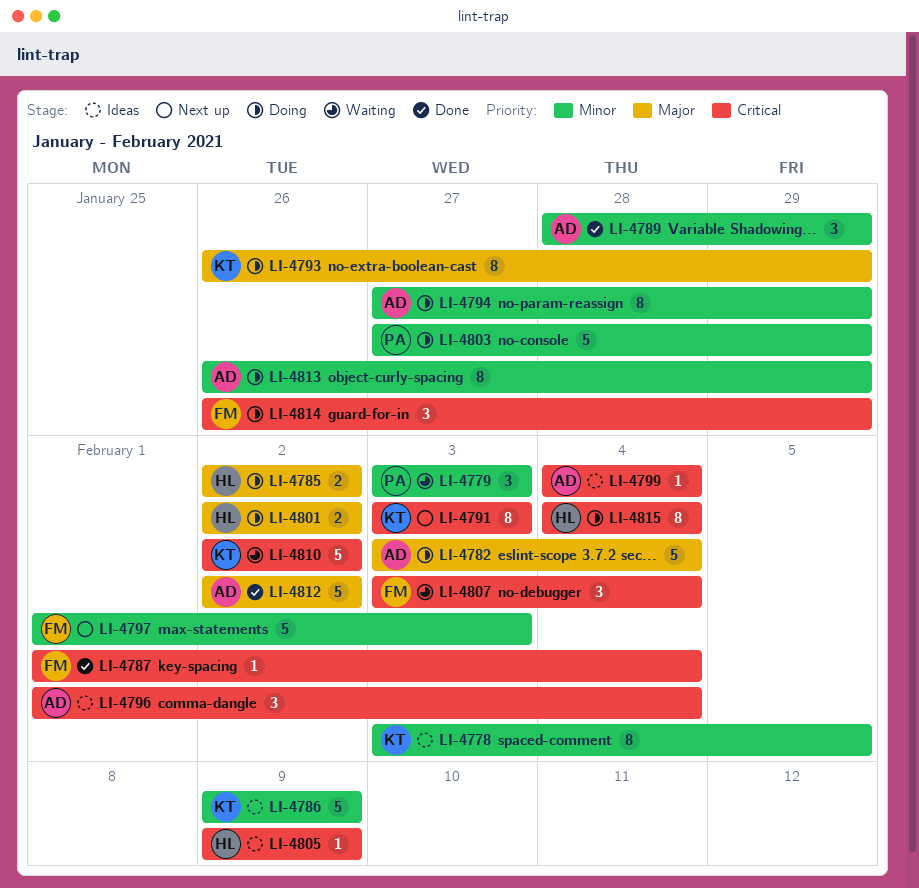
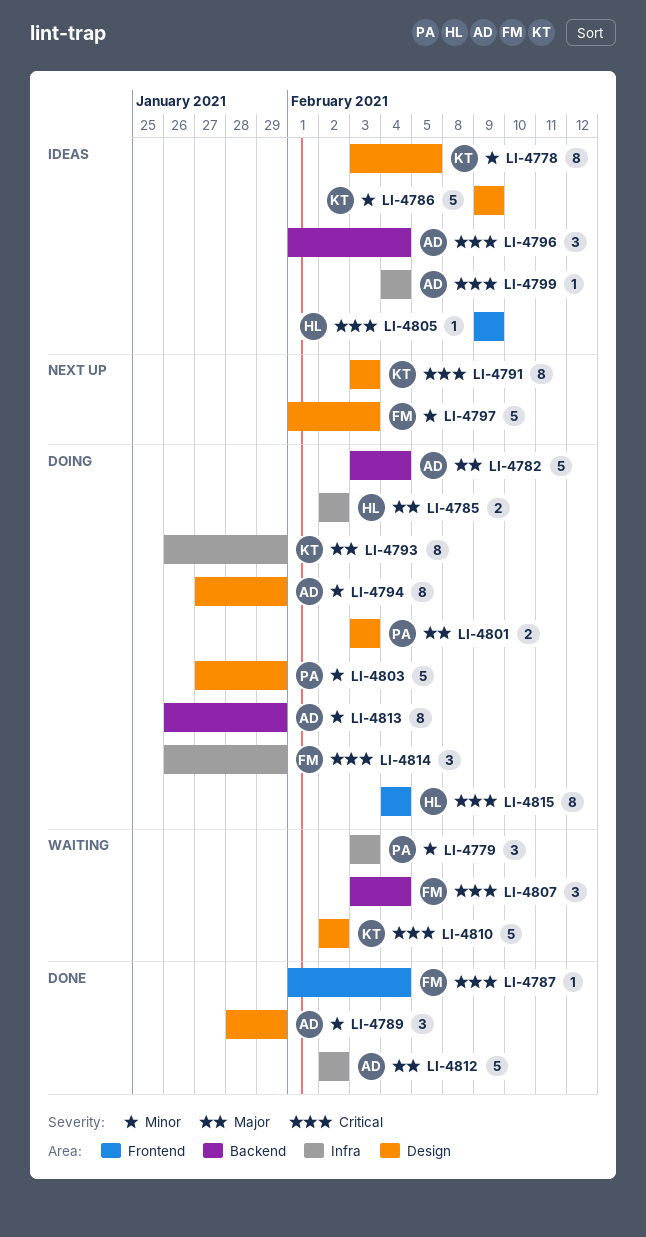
LI-4801, owner: HL -> PA
LI-4801, start: Feb 2 -> Feb 3
LI-4801, due: Feb 2 -> Feb 3

